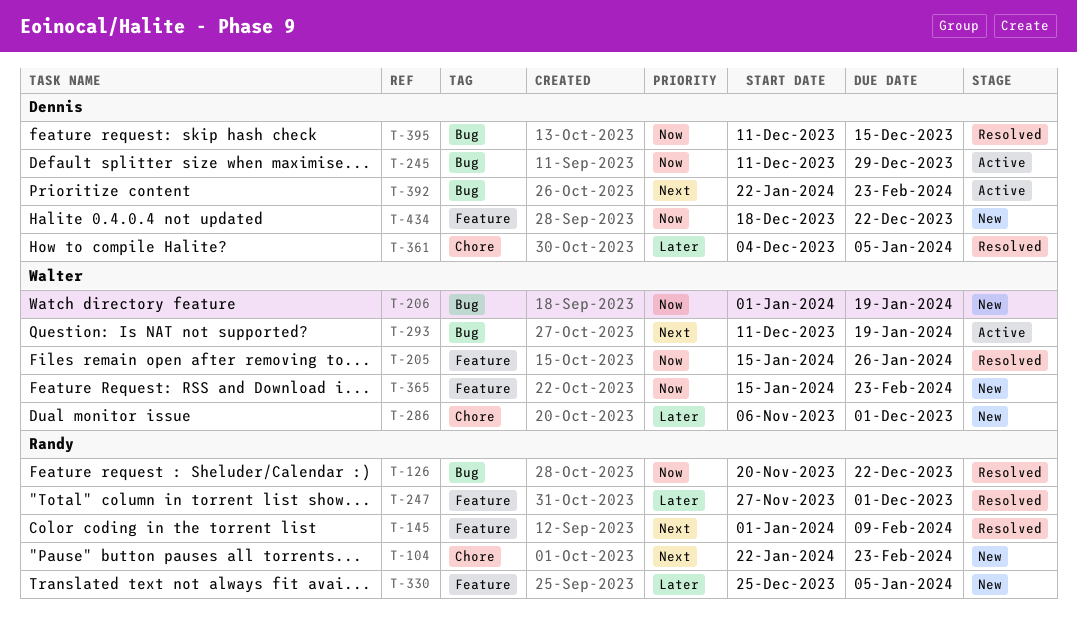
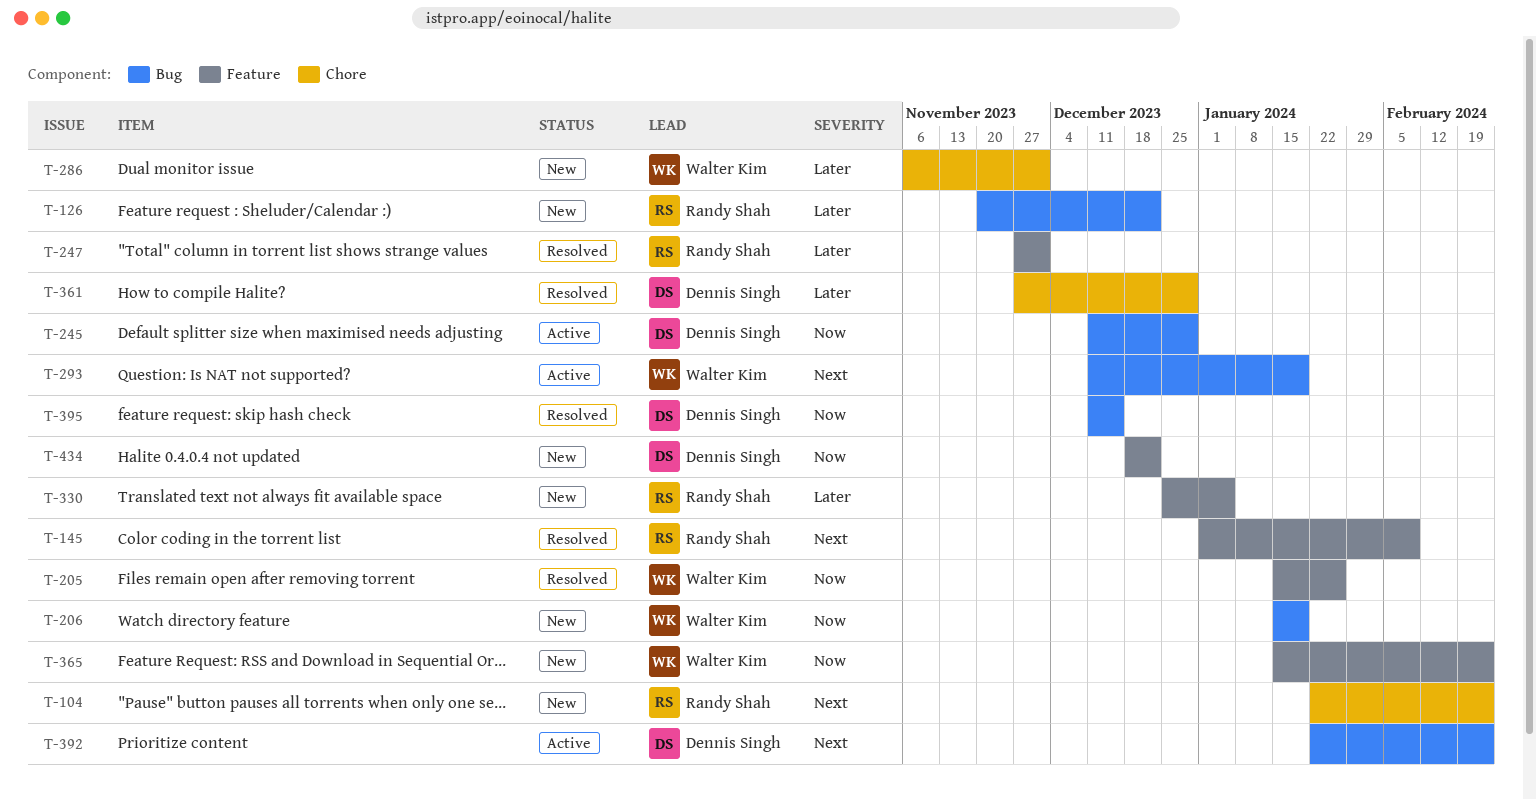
T-126, status: Resolved -> New
T-126, priority: Now -> Later
T-206, start: Jan 1 -> Jan 15
T-361, start: Dec 4 -> Nov 27
T-361, due: Jan 5 -> Dec 29

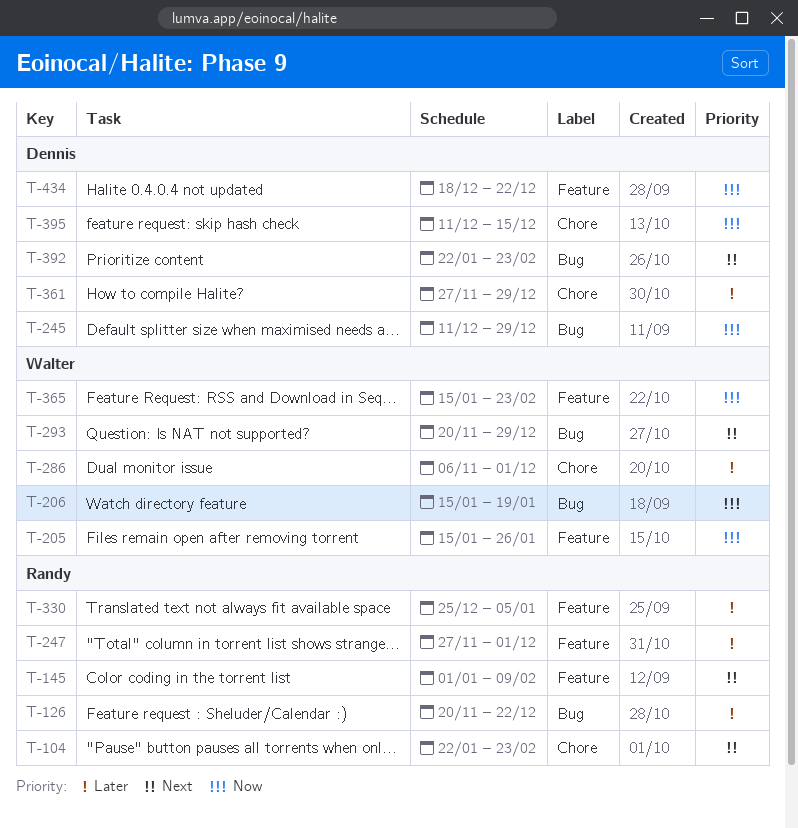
T-293, start: Dec 11 -> Nov 20
T-293, due: Jan 19 -> Dec 29
T-395, label: Bug -> Chore

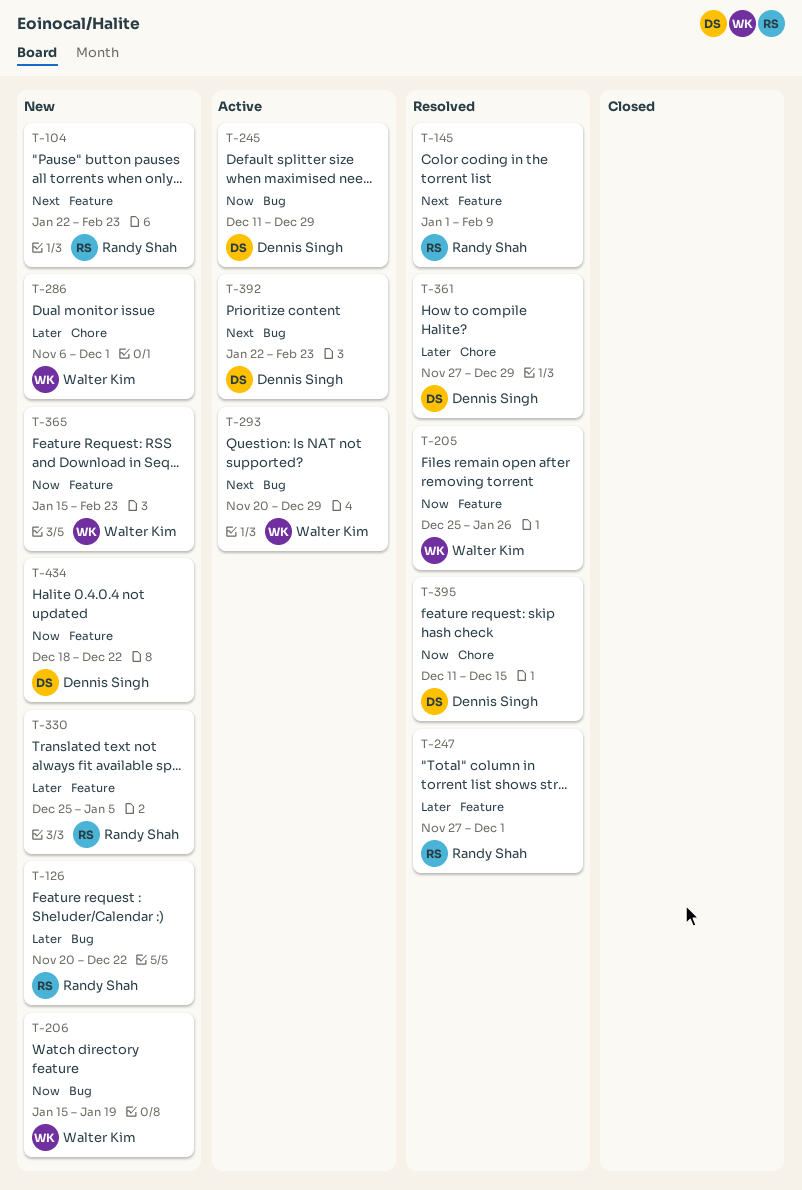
T-104, label: Chore -> Feature
T-205, start: Jan 15 -> Dec 25

